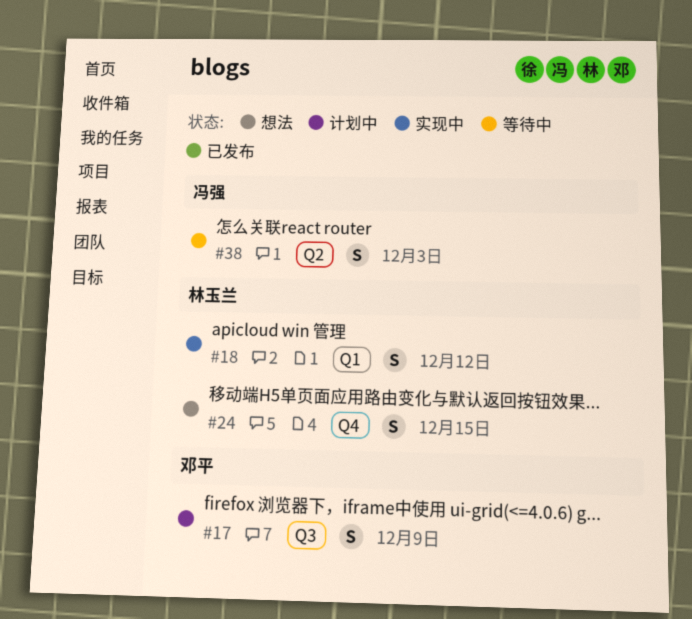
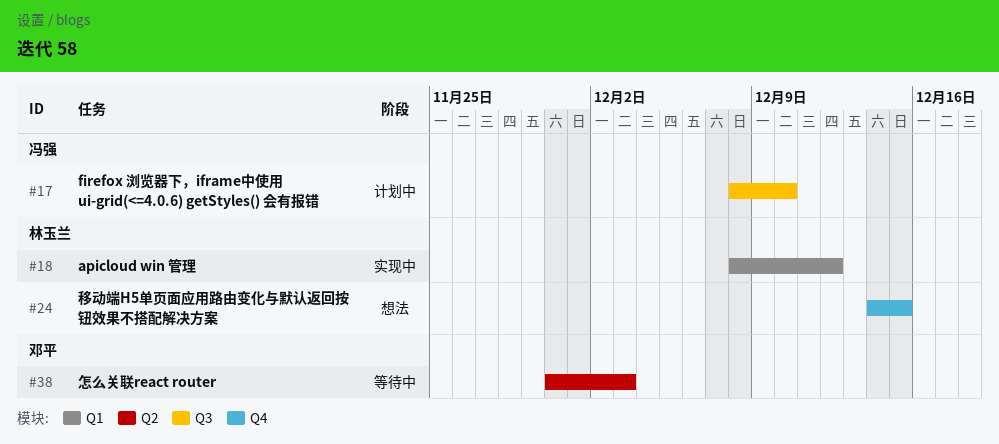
#17, owner: 邓平 -> 冯强
#17, due: Dec 9 -> Dec 10
#38, owner: 冯强 -> 邓平

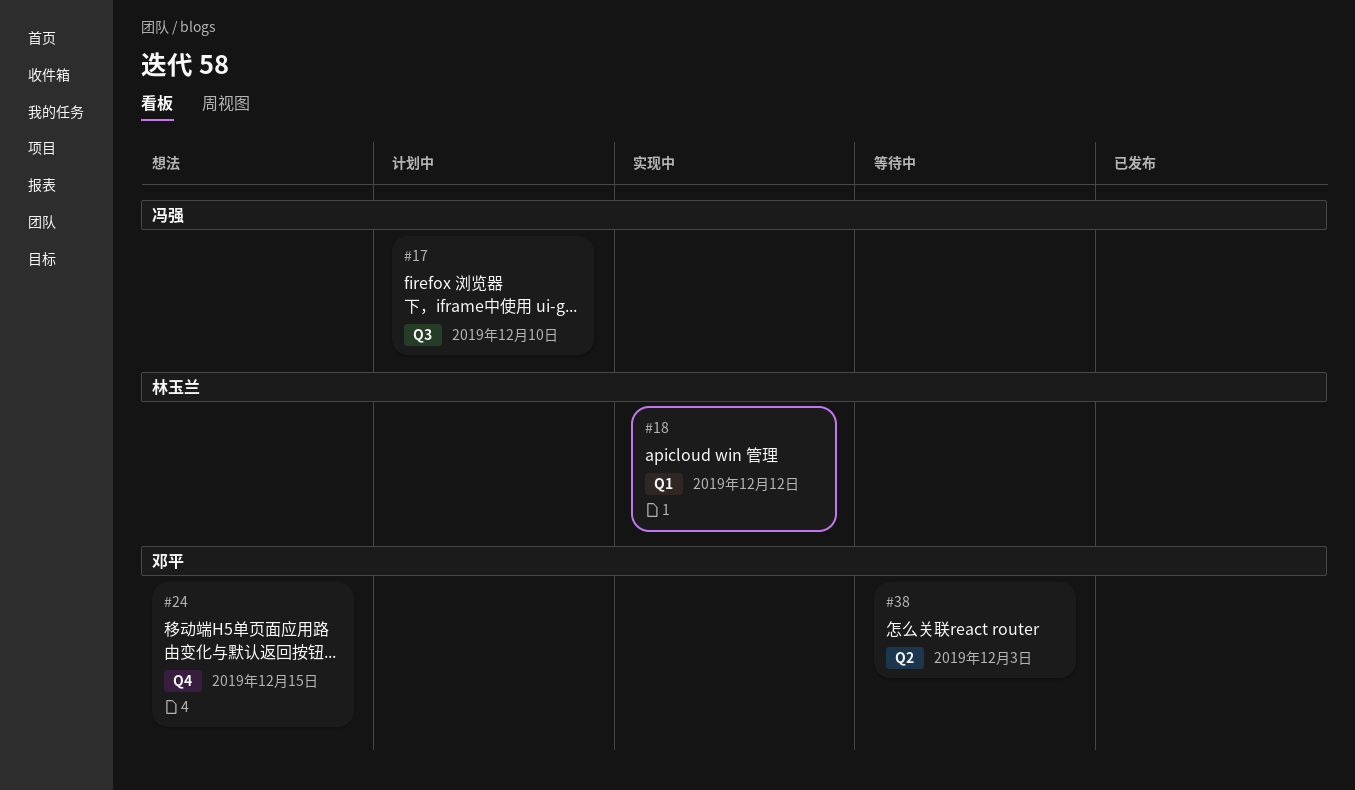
#24, owner: 林玉兰 -> 邓平

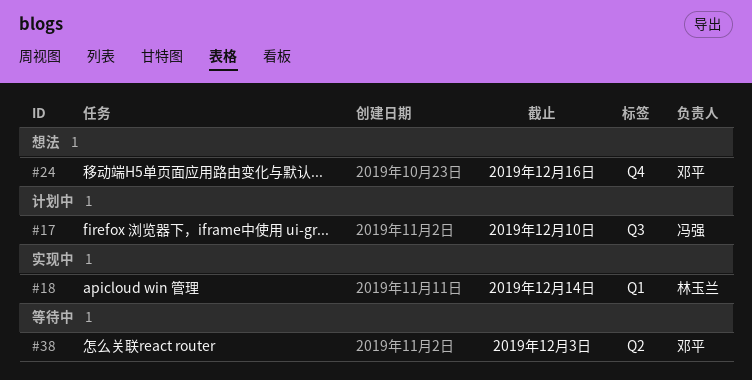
#18, due: Dec 12 -> Dec 14
#24, due: Dec 15 -> Dec 16

